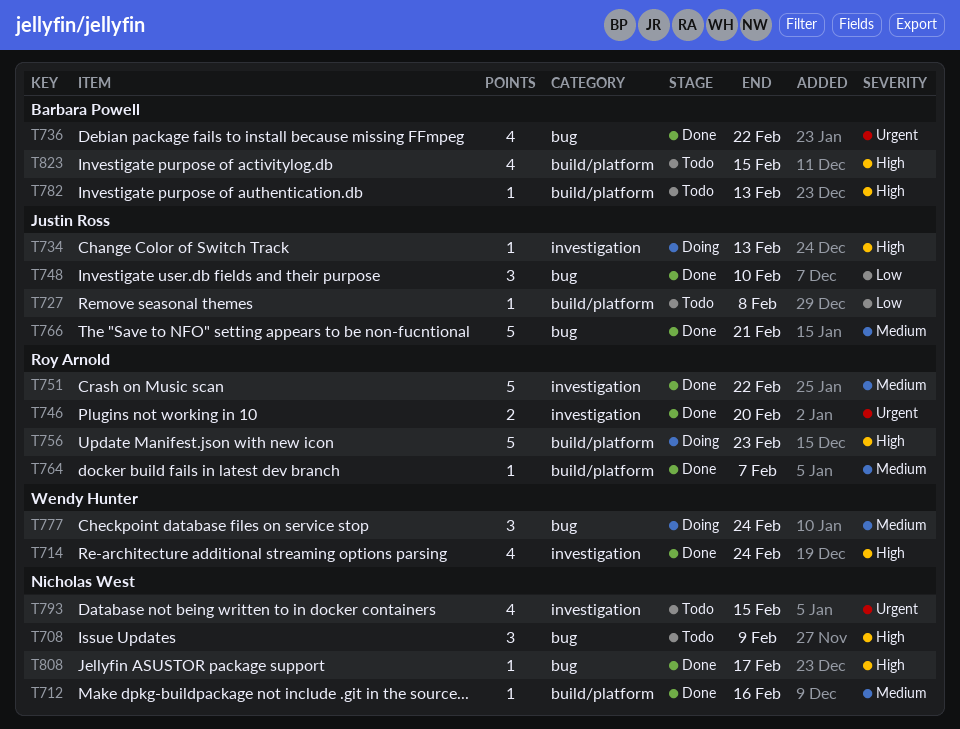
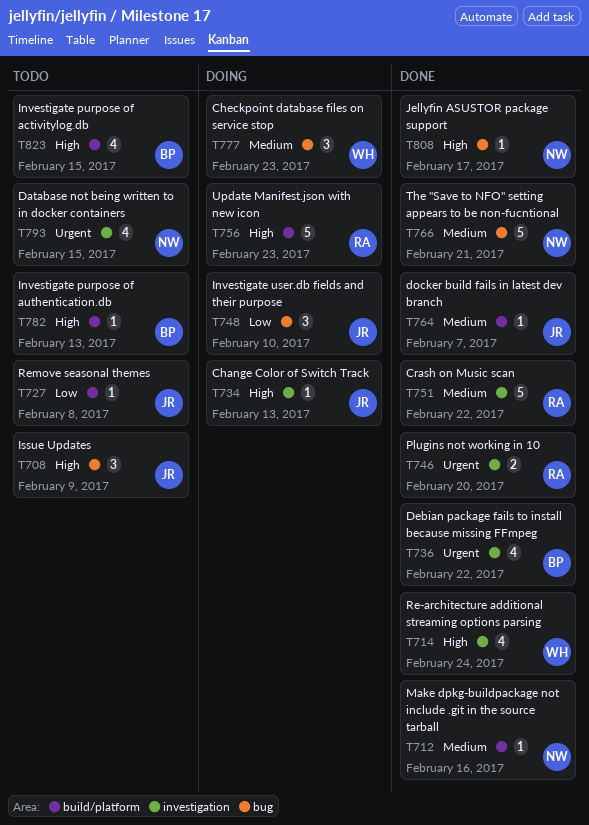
T708, owner: Nicholas West -> Justin Ross
T736, label: bug -> investigation
T748, status: Done -> Doing
T764, owner: Roy Arnold -> Justin Ross
T766, owner: Justin Ross -> Nicholas West
T777, due: Feb 24 -> Feb 23

